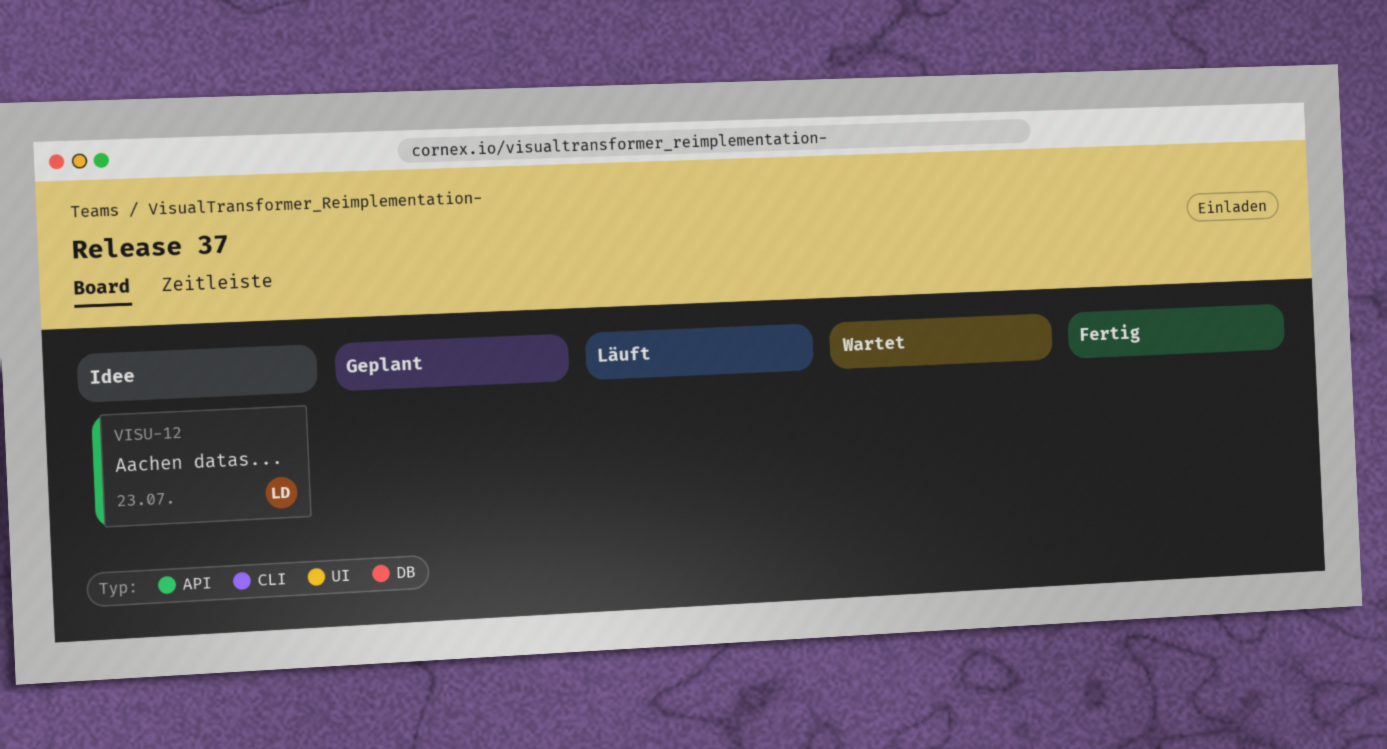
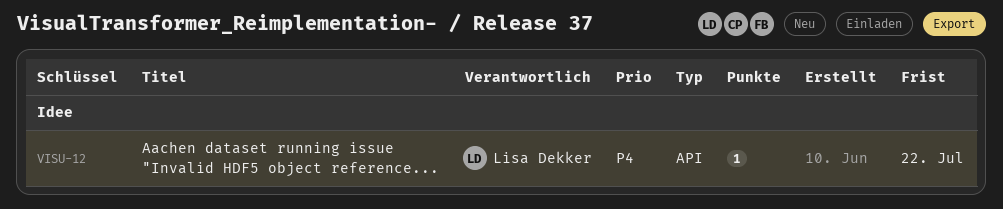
VISU-12, due: Jul 23 -> Jul 22

